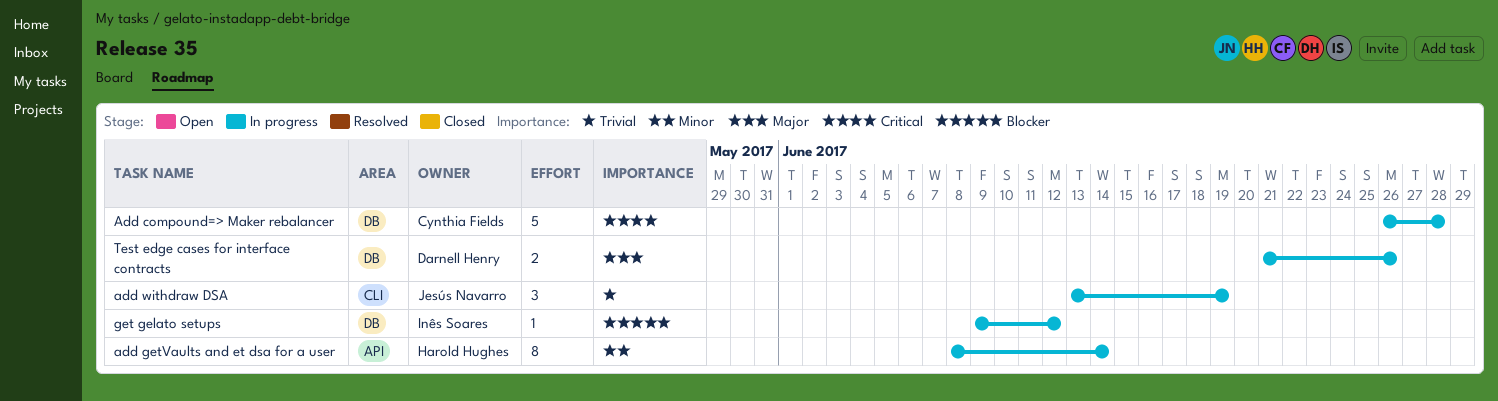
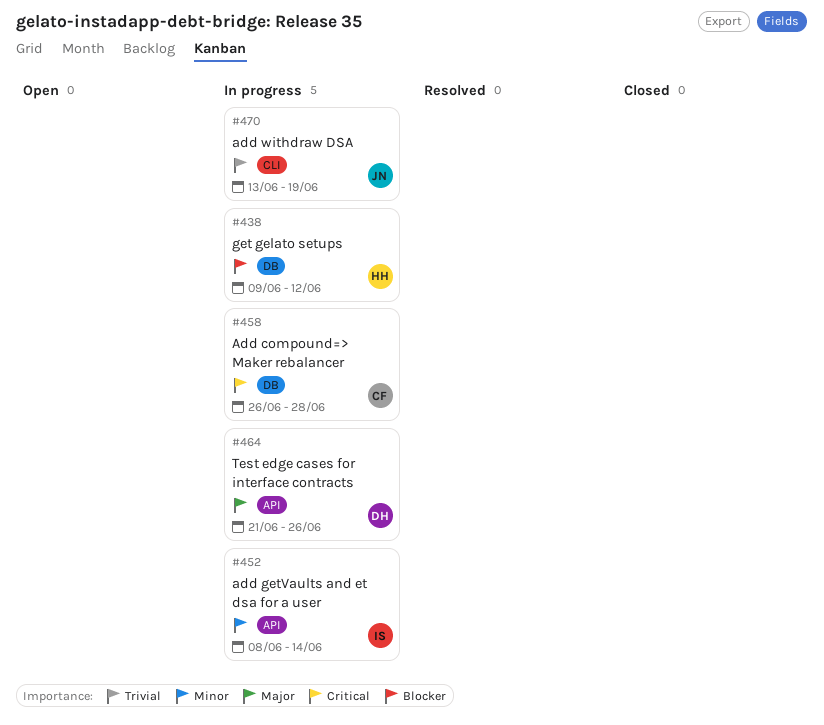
add getVaults and et dsa for a user, owner: Harold Hughes -> Inês Soares
get gelato setups, owner: Inês Soares -> Harold Hughes
Test edge cases for interface contracts, label: DB -> API

